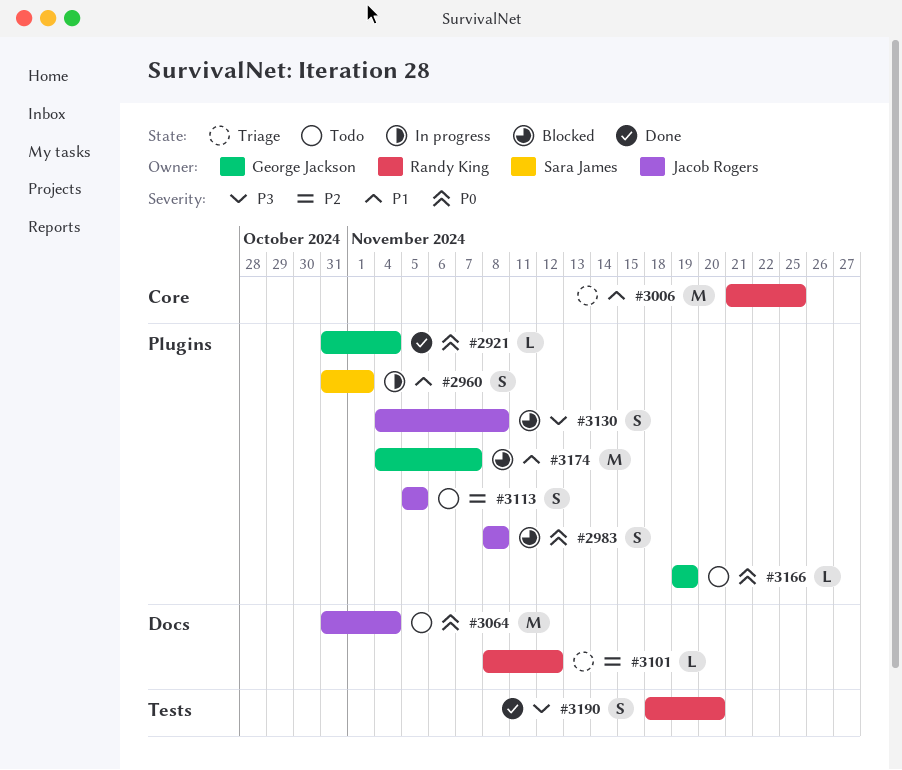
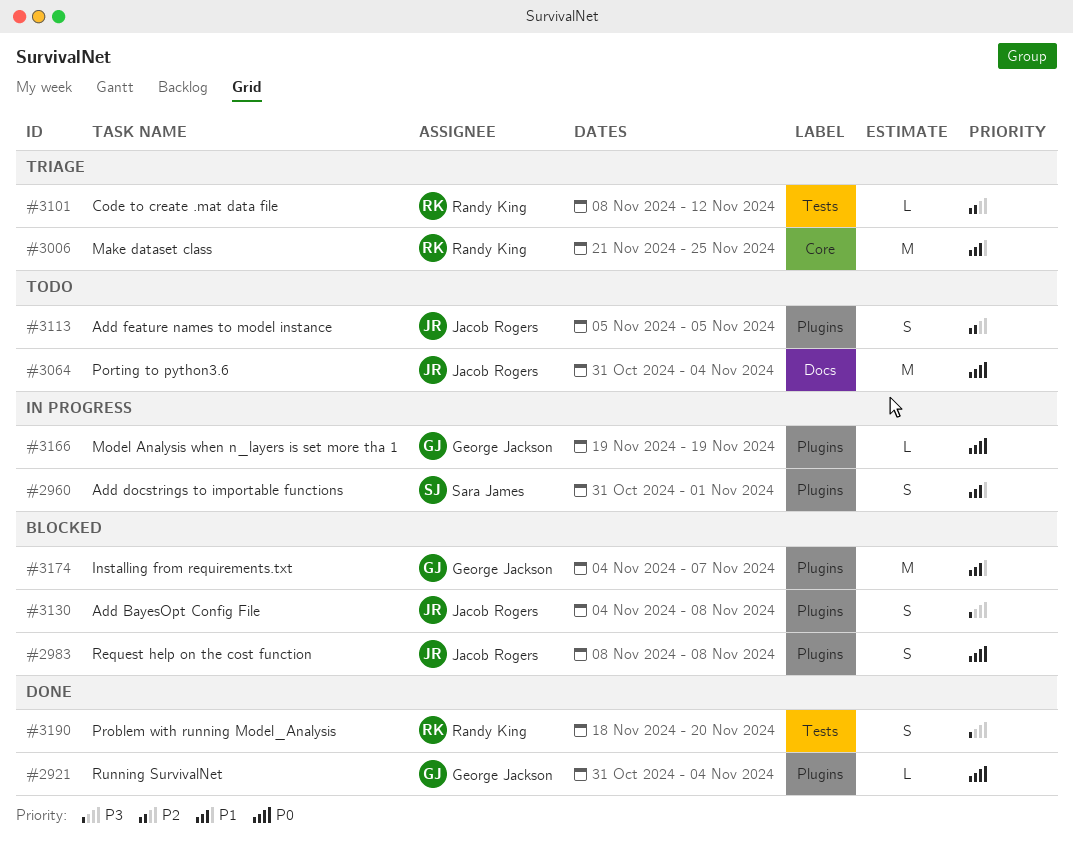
#3101, label: Docs -> Tests
#3166, status: Todo -> In progress

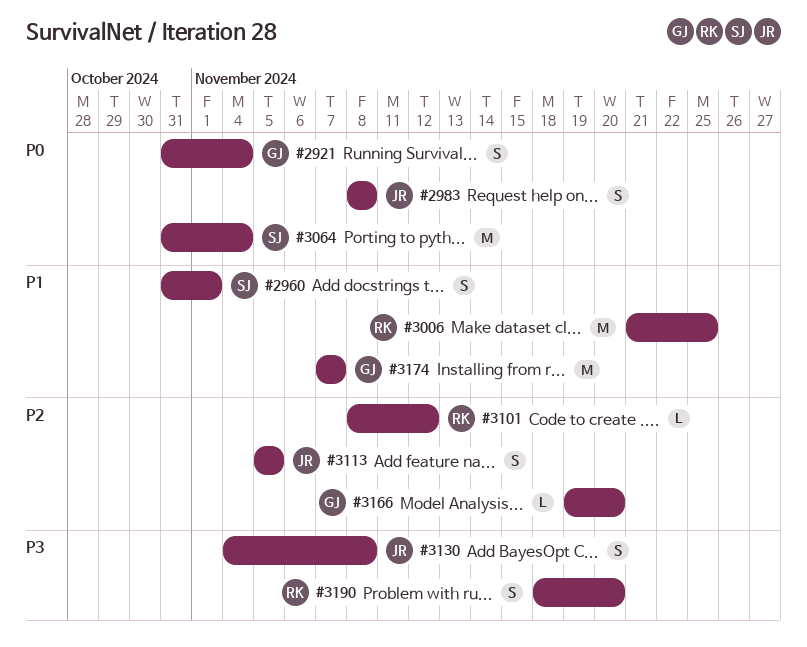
#2921, estimate: L -> S
#3064, owner: Jacob Rogers -> Sara James
#3166, priority: P0 -> P2
#3166, due: Nov 19 -> Nov 20
#3174, start: Nov 4 -> Nov 7

